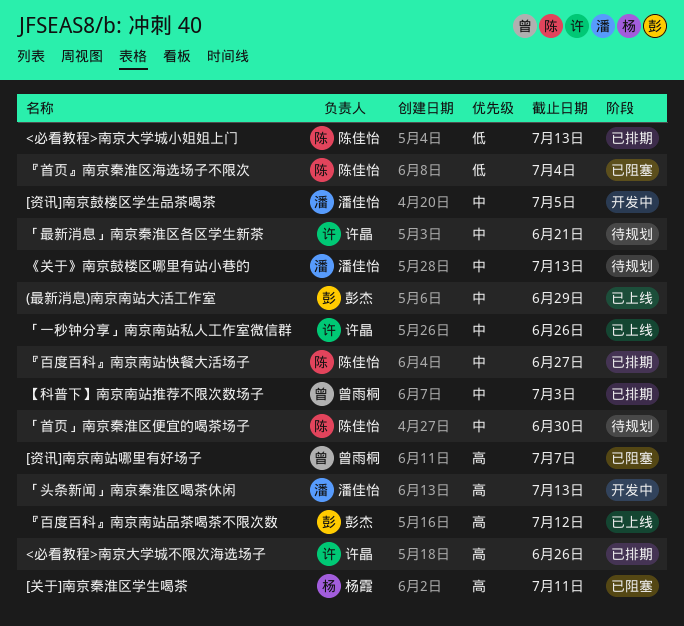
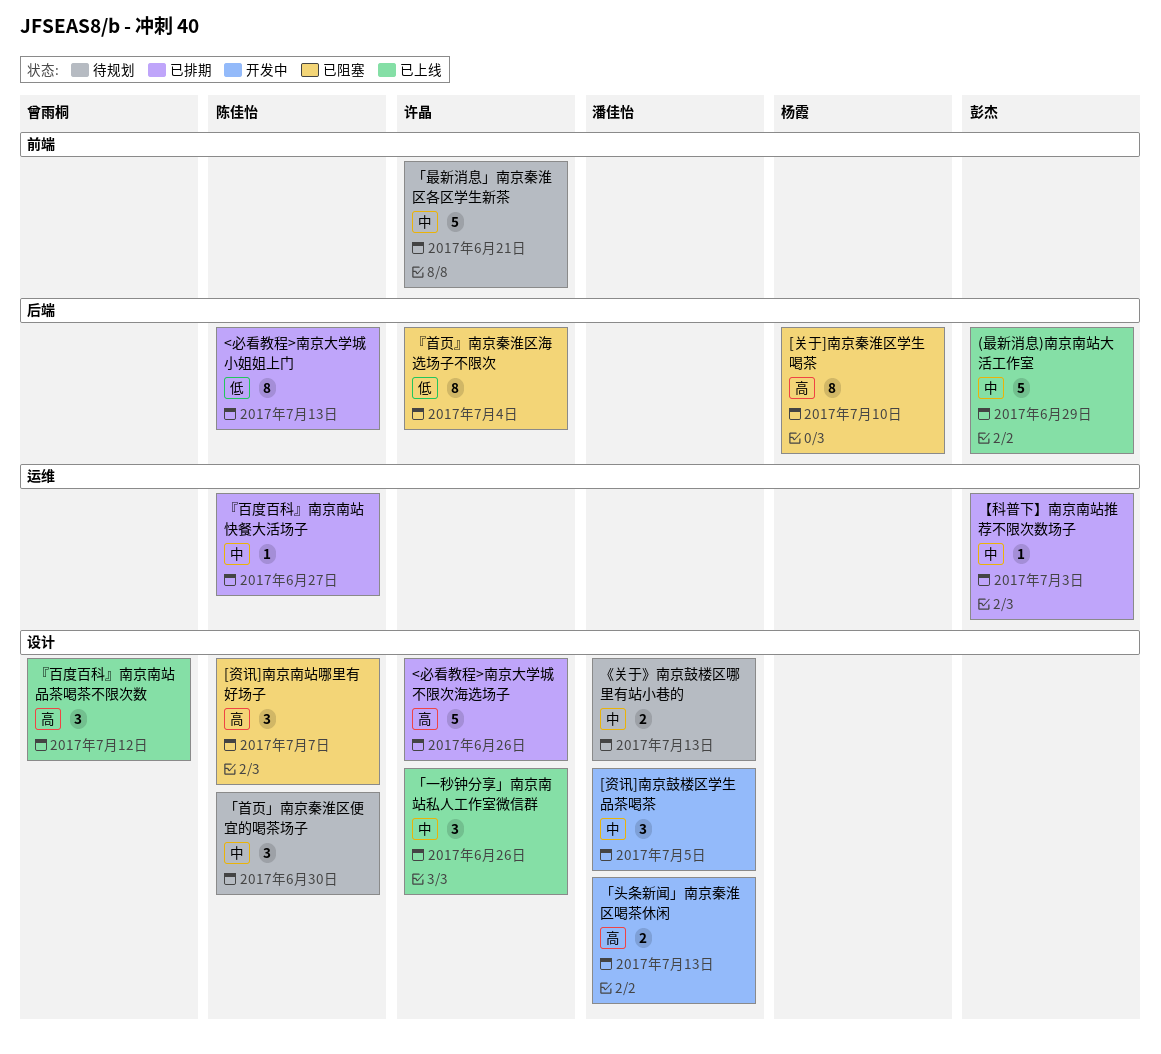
[关于]南京秦淮区学生喝茶, due: Jul 11 -> Jul 10
[资讯]南京南站哪里有好场子, owner: 曾雨桐 -> 陈佳怡
『百度百科』南京南站品茶喝茶不限次数, owner: 彭杰 -> 曾雨桐
『首页』南京秦淮区海选场子不限次, owner: 陈佳怡 -> 许晶
【科普下】南京南站推荐不限次数场子, owner: 曾雨桐 -> 彭杰

